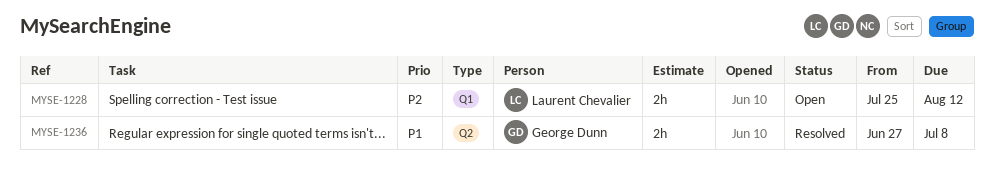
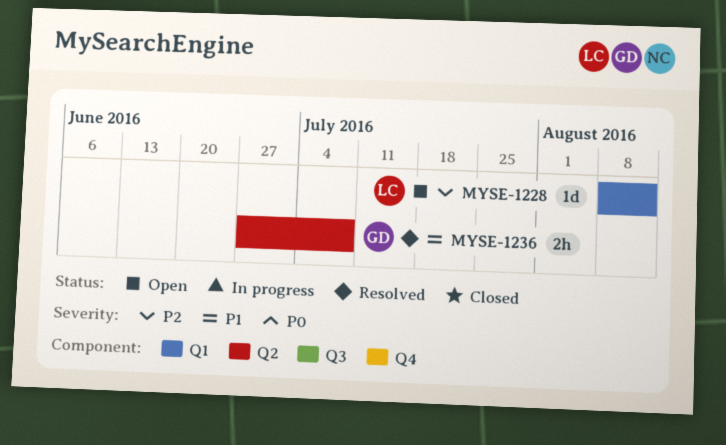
MYSE-1228, estimate: 2h -> 1d
MYSE-1228, start: Jul 25 -> Aug 8

